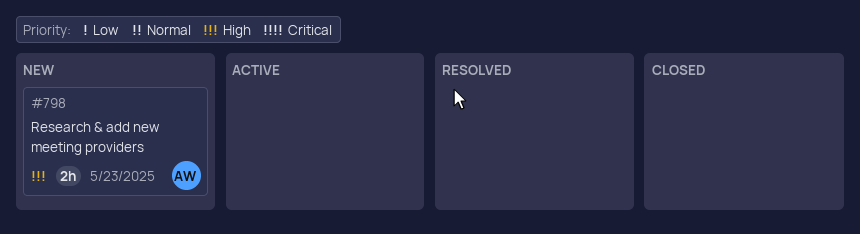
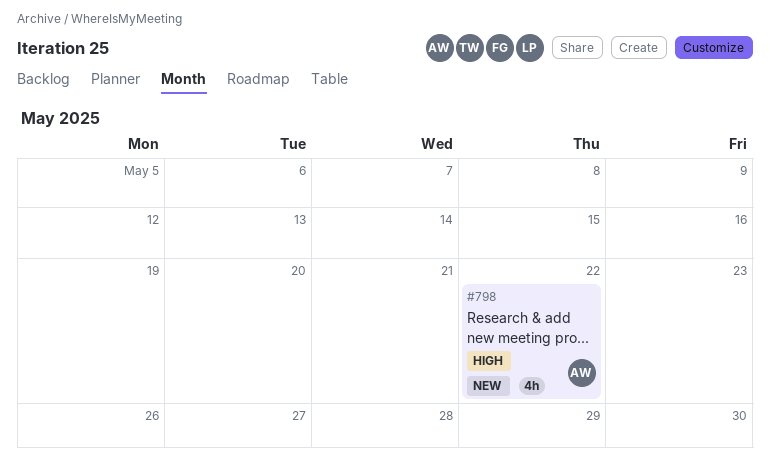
#798, estimate: 2h -> 4h
#798, due: May 23 -> May 22

